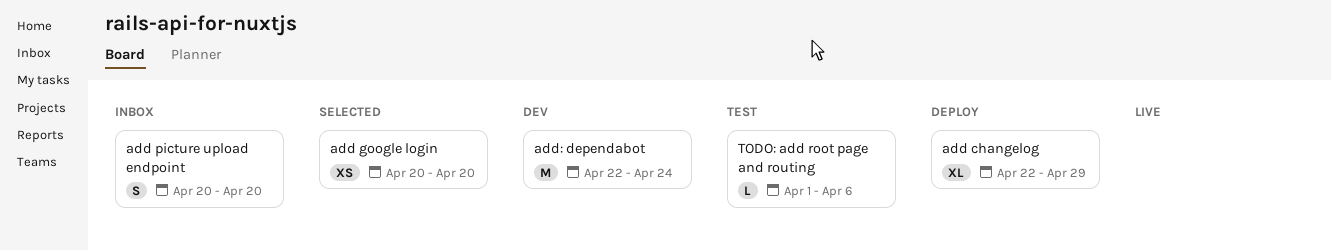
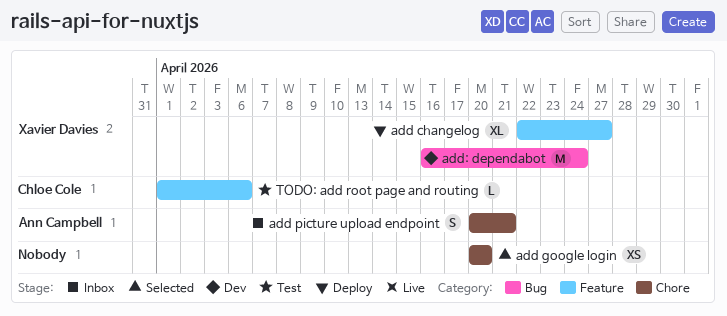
add changelog, due: Apr 29 -> Apr 27
add picture upload endpoint, due: Apr 20 -> Apr 21
add: dependabot, start: Apr 22 -> Apr 16

